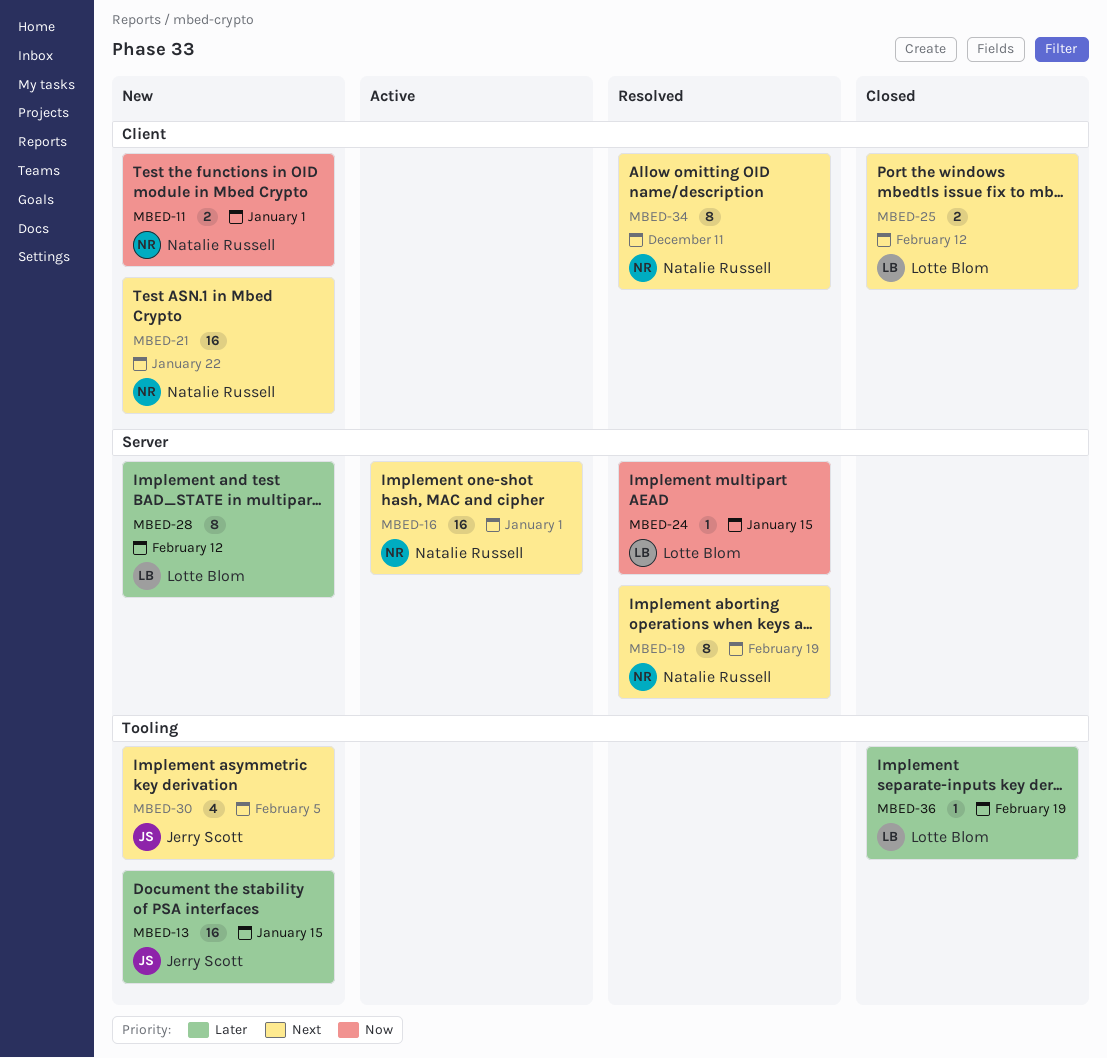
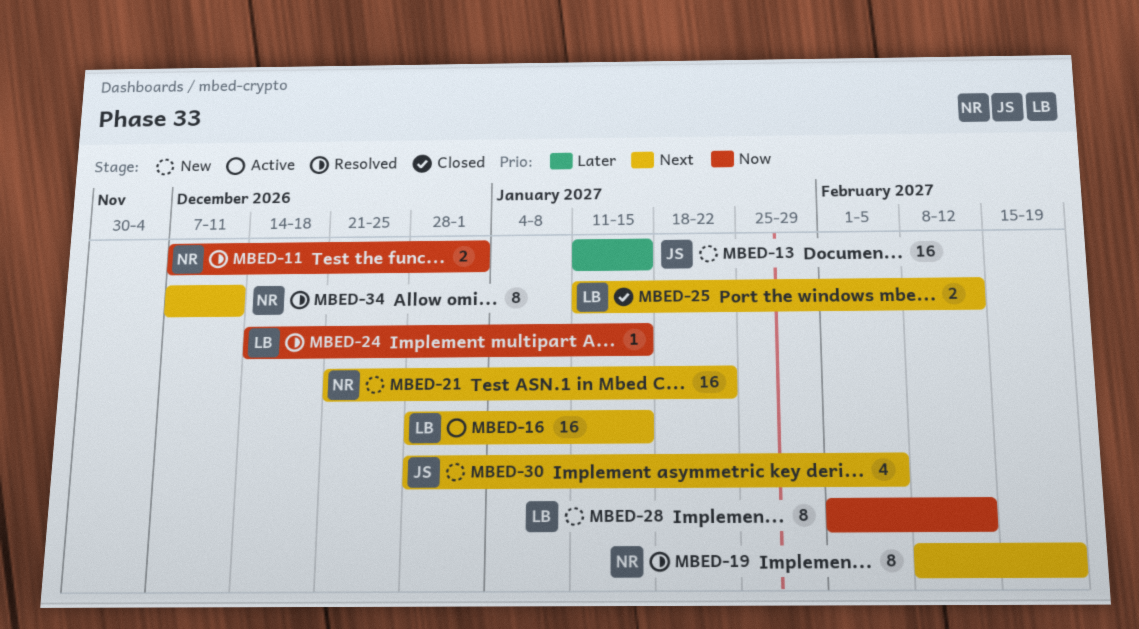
MBED-11, status: New -> Resolved
MBED-16, owner: Natalie Russell -> Lotte Blom
MBED-16, due: Jan 1 -> Jan 15
MBED-28, priority: Later -> Now
MBED-36: present -> none

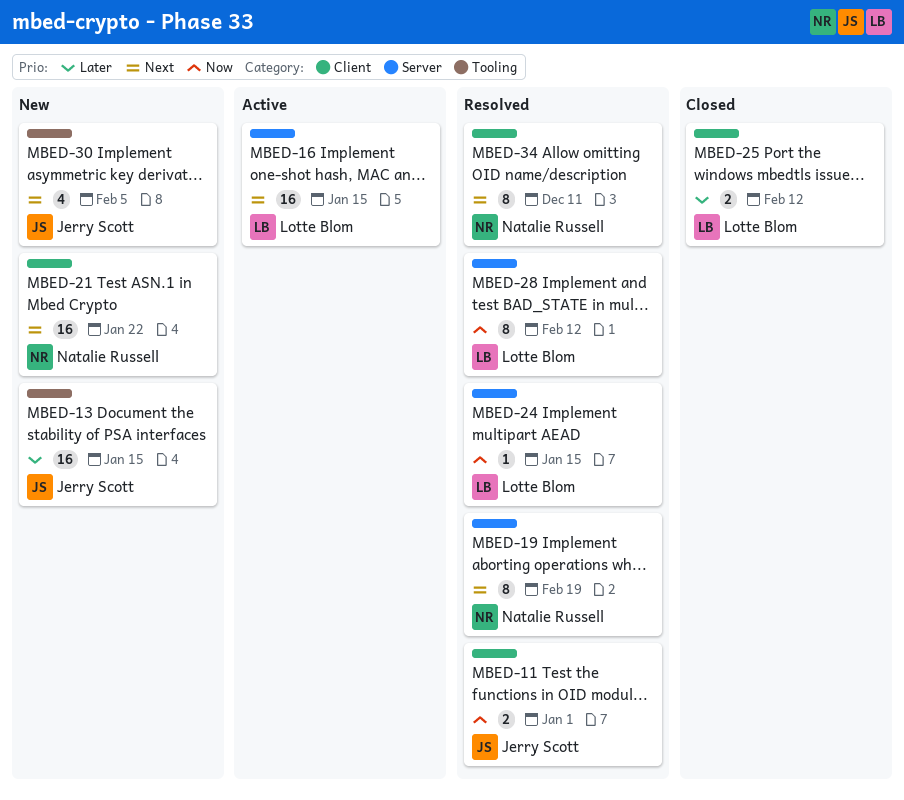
MBED-11, owner: Natalie Russell -> Jerry Scott
MBED-25, priority: Next -> Later
MBED-28, status: New -> Resolved

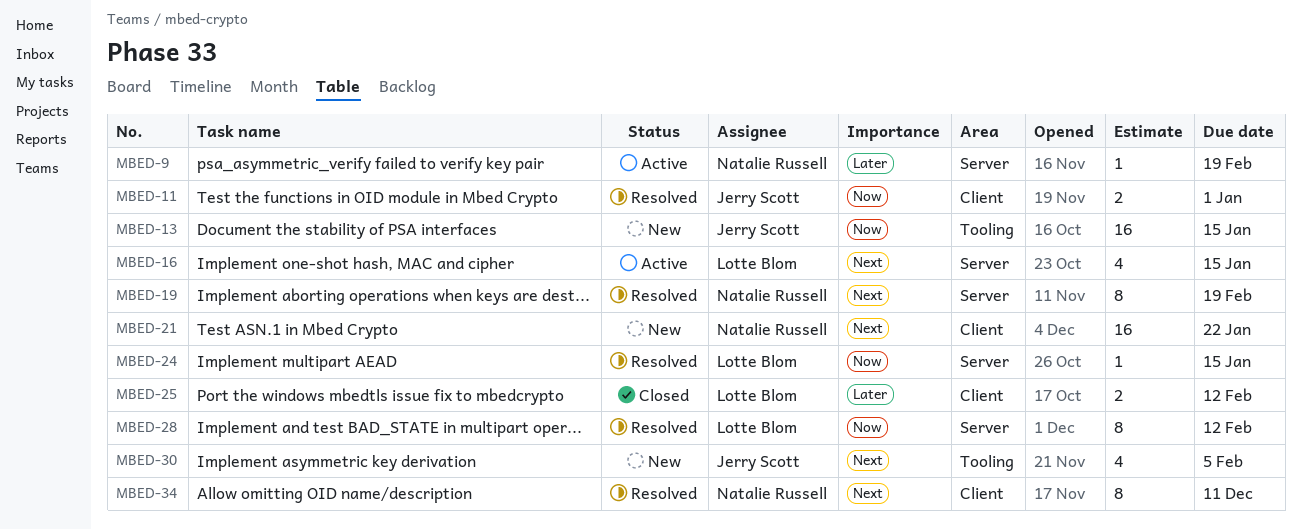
MBED-9: none -> present
MBED-13, priority: Later -> Now
MBED-16, estimate: 16 -> 4

